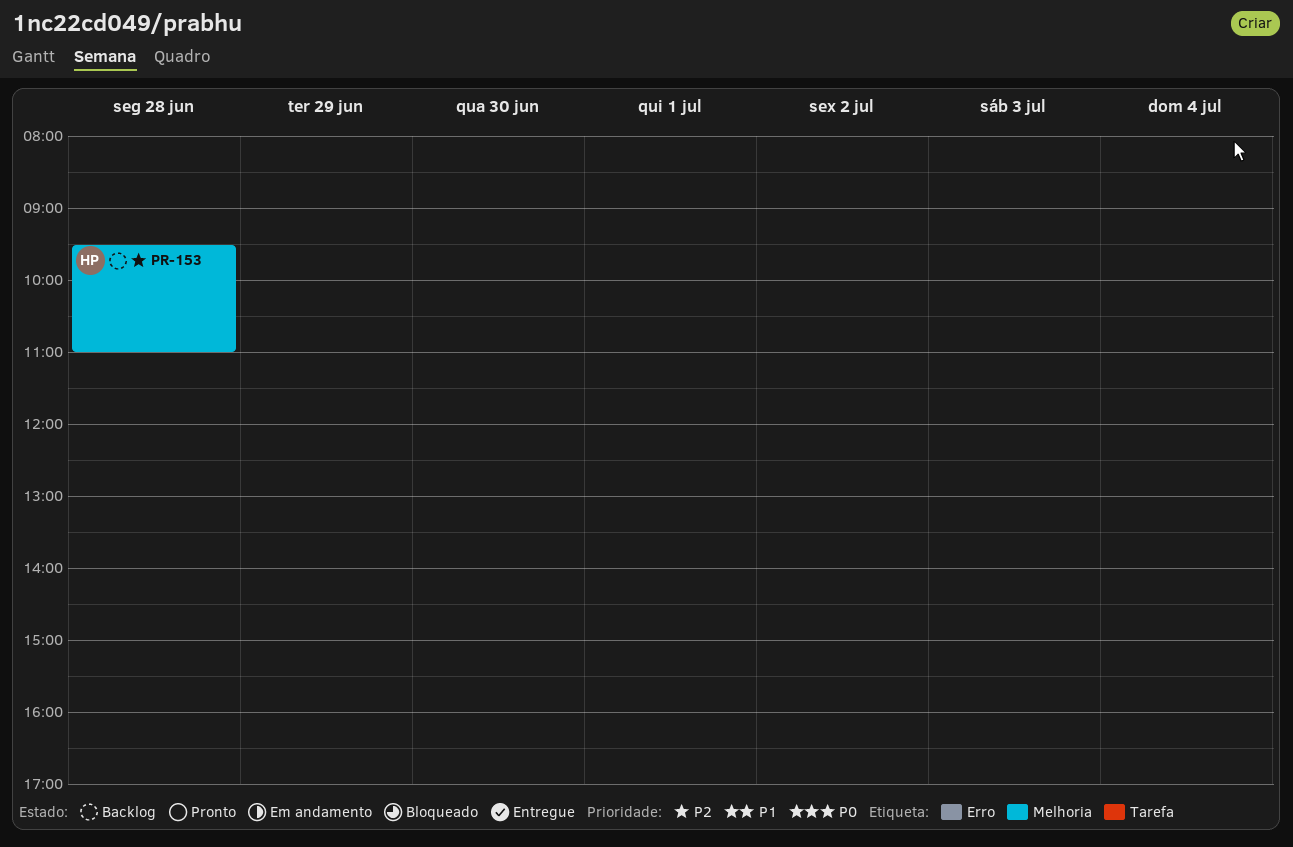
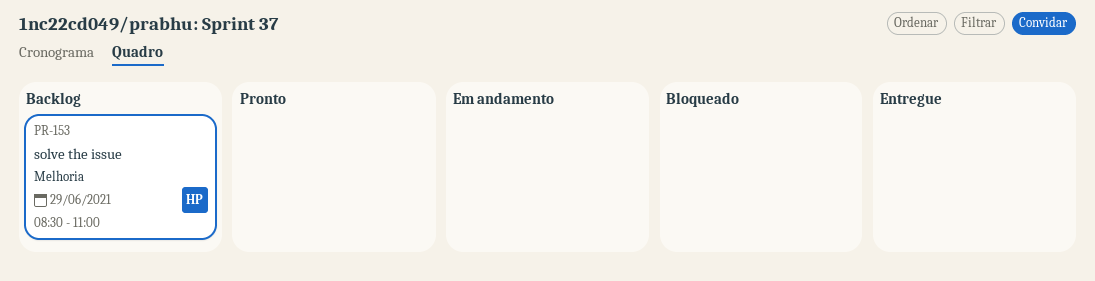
PR-153, day: Jun 28 -> Jun 29
PR-153, begins: 09:30 -> 08:30

